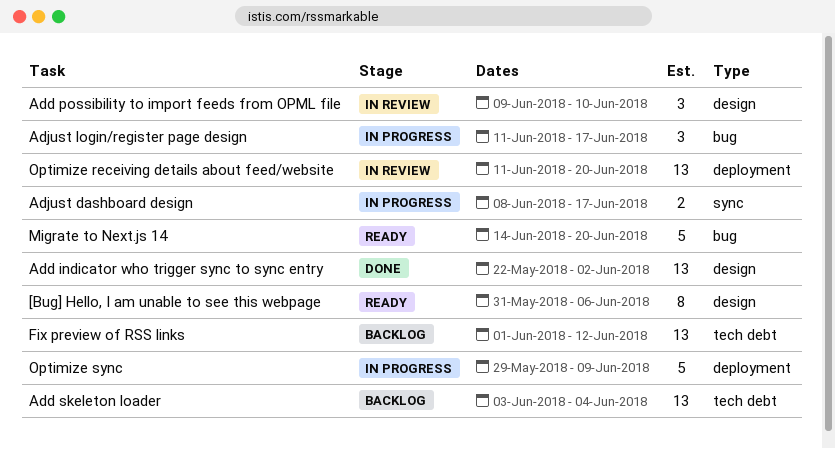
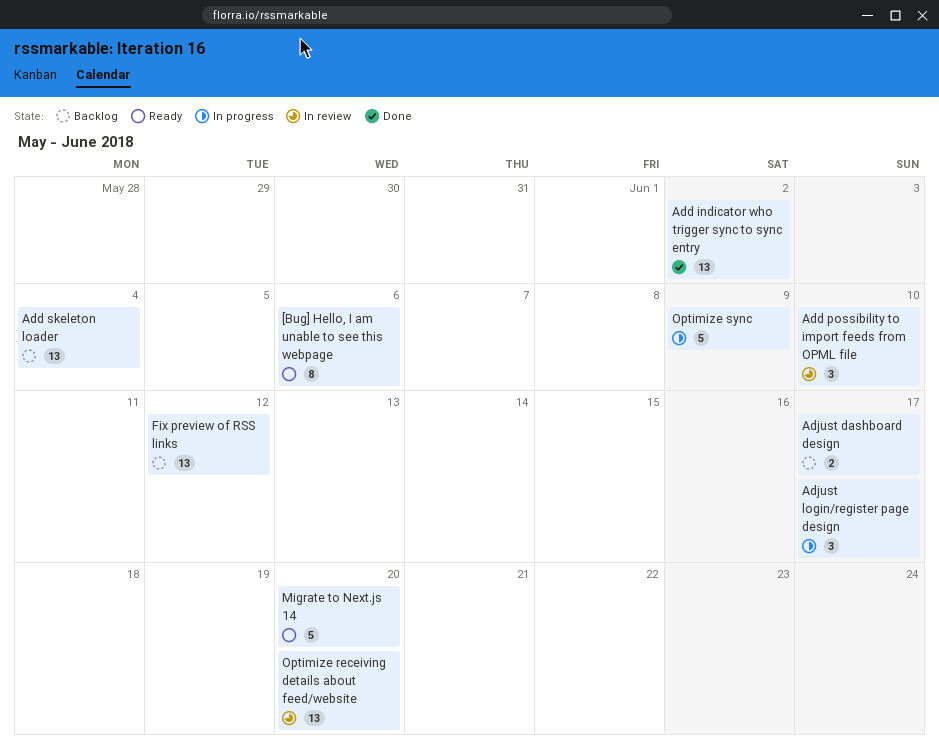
Adjust dashboard design, status: In progress -> Backlog

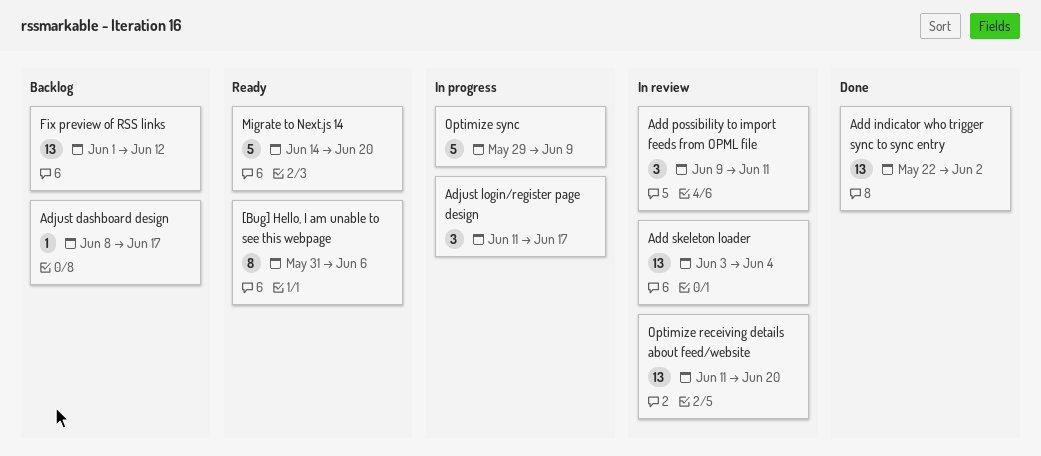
Add possibility to import feeds from OPML file, due: Jun 10 -> Jun 11
Add skeleton loader, status: Backlog -> In review
Adjust dashboard design, estimate: 2 -> 1

